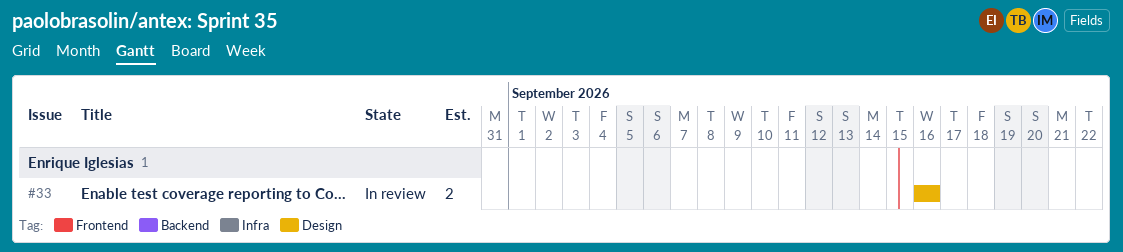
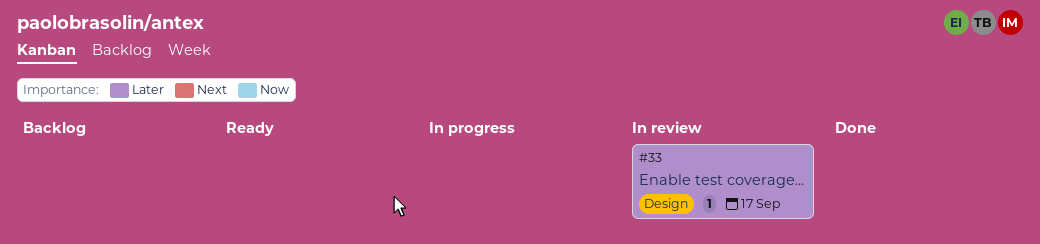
#33, estimate: 2 -> 1
#33, due: Sep 16 -> Sep 17

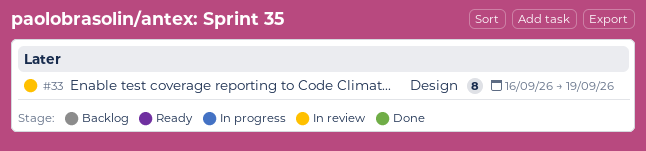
#33, estimate: 1 -> 8
#33, due: Sep 17 -> Sep 19

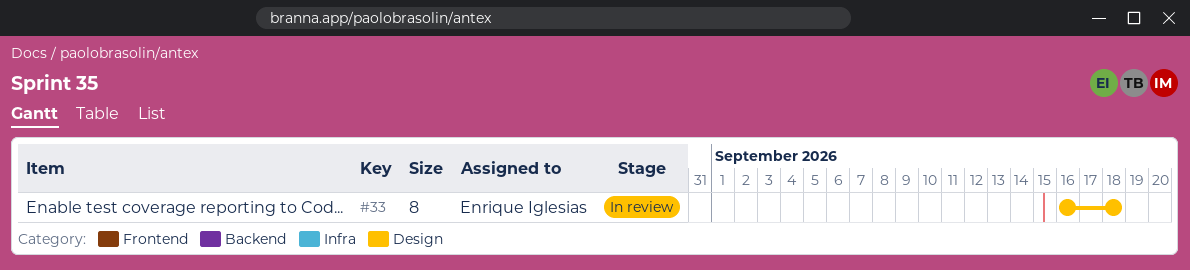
#33, due: Sep 19 -> Sep 18

